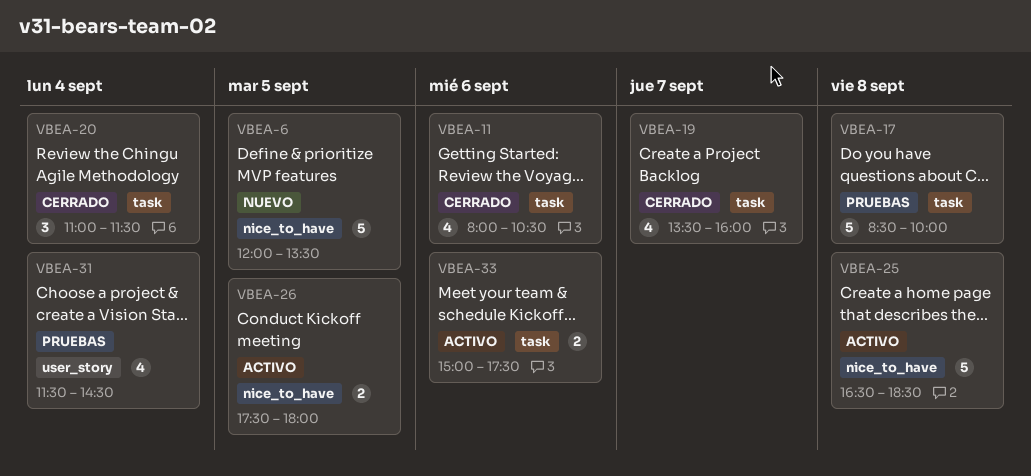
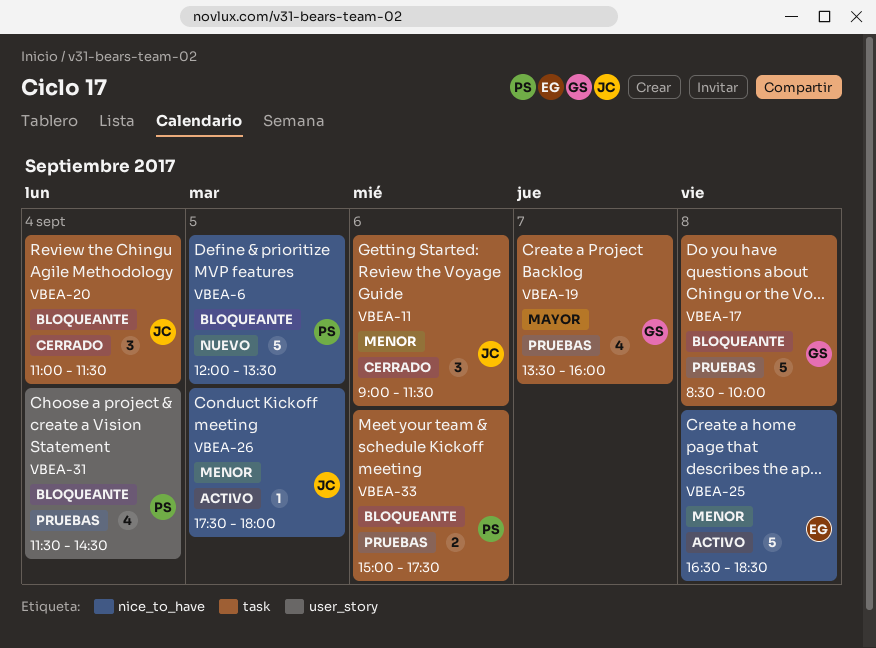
VBEA-11, estimate: 4 -> 3
VBEA-11, begins: 08:00 -> 09:00
VBEA-11, ends: 10:30 -> 11:30
VBEA-19, status: Cerrado -> Pruebas
VBEA-26, estimate: 2 -> 1
VBEA-33, status: Activo -> Pruebas

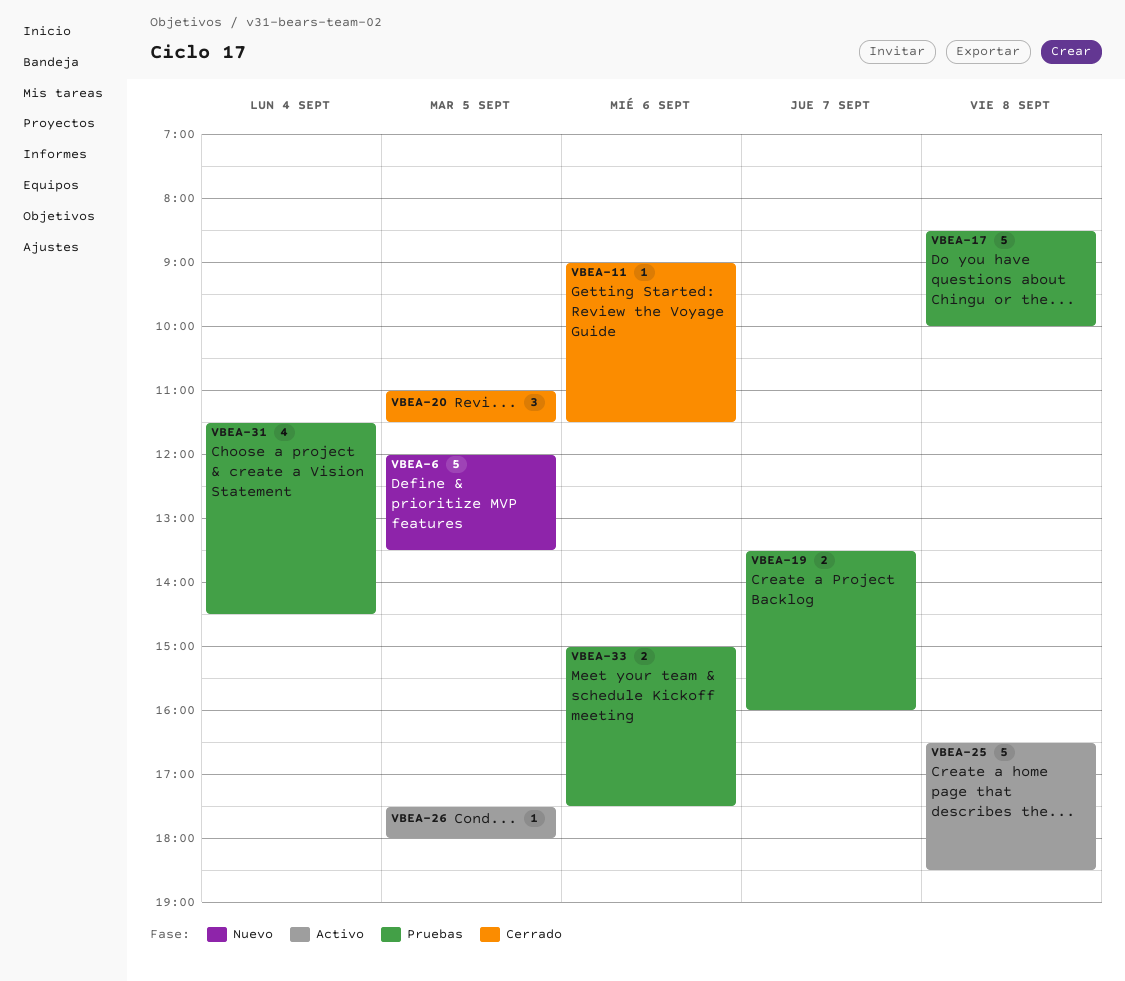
VBEA-11, estimate: 3 -> 1
VBEA-19, estimate: 4 -> 2
VBEA-20, day: Sep 4 -> Sep 5

